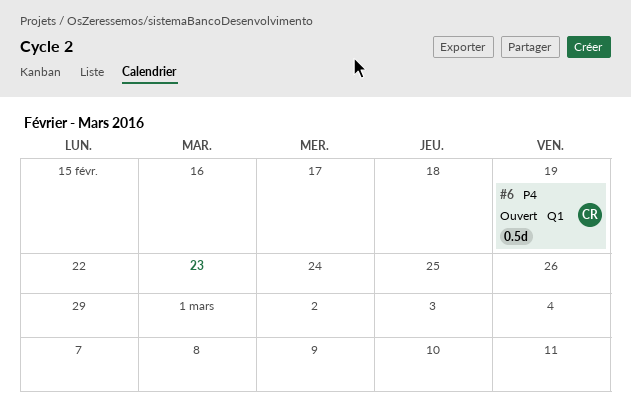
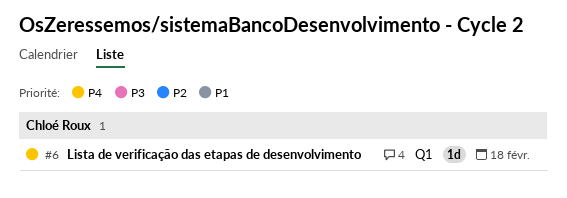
#6, estimate: 0.5d -> 1d
#6, due: Feb 19 -> Feb 18

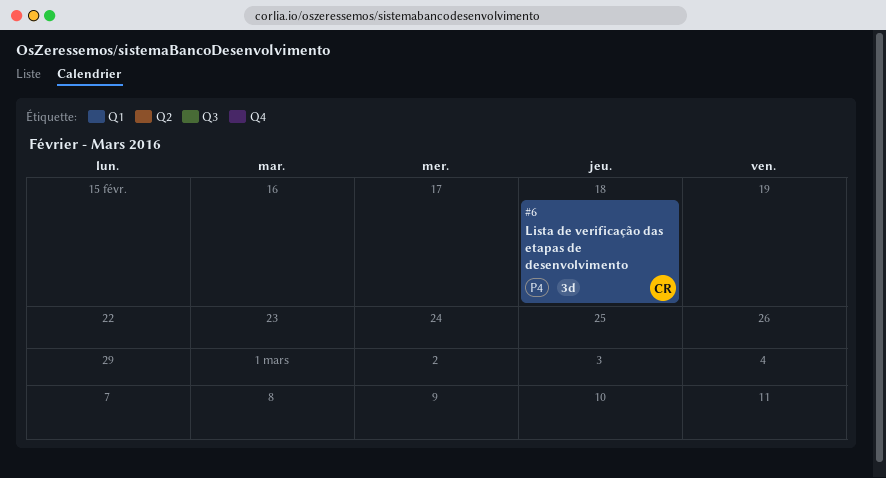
#6, estimate: 1d -> 3d

